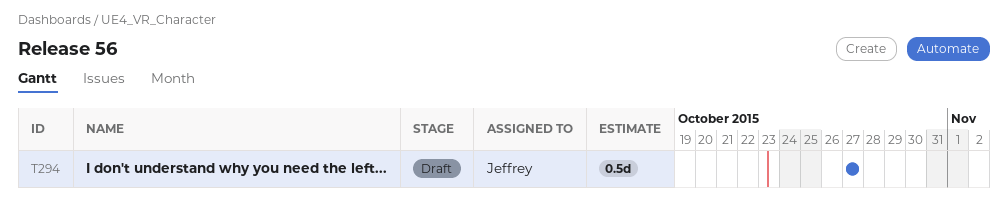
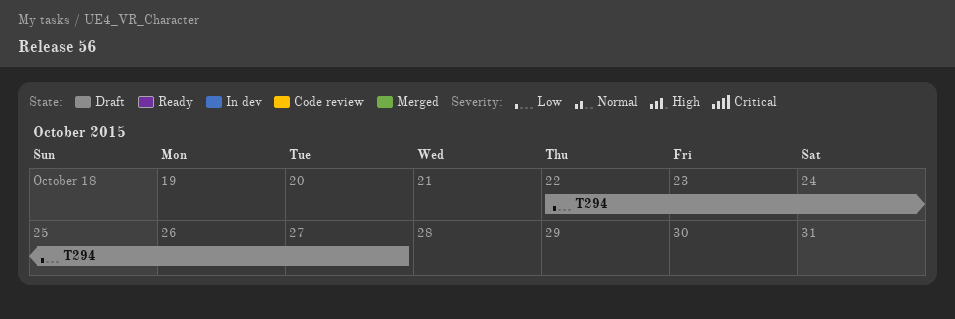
T294, start: Oct 27 -> Oct 22

